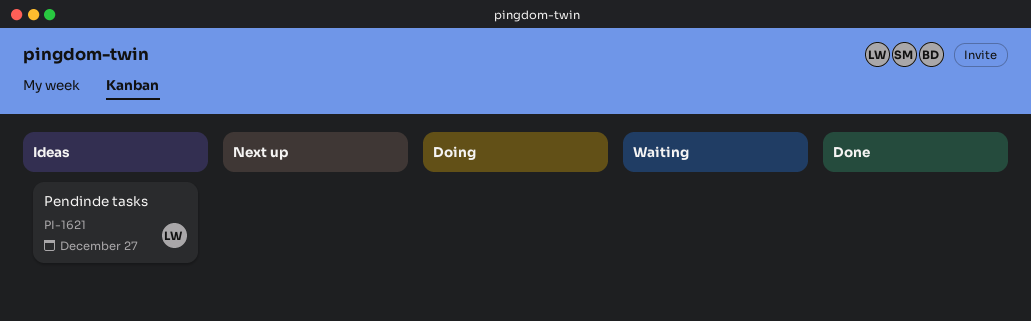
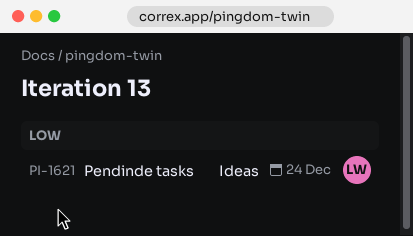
PI-1621, due: Dec 27 -> Dec 24

